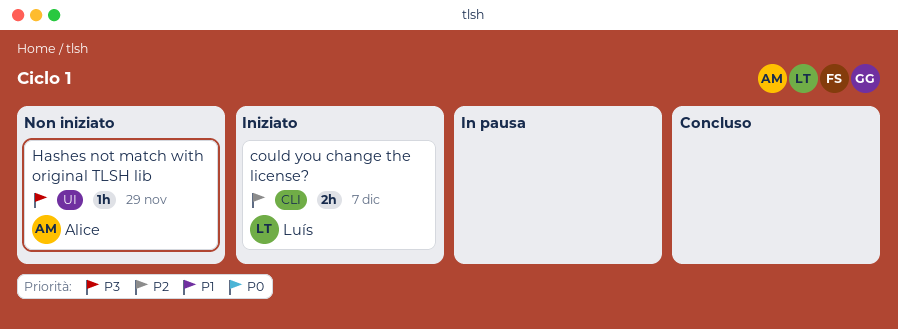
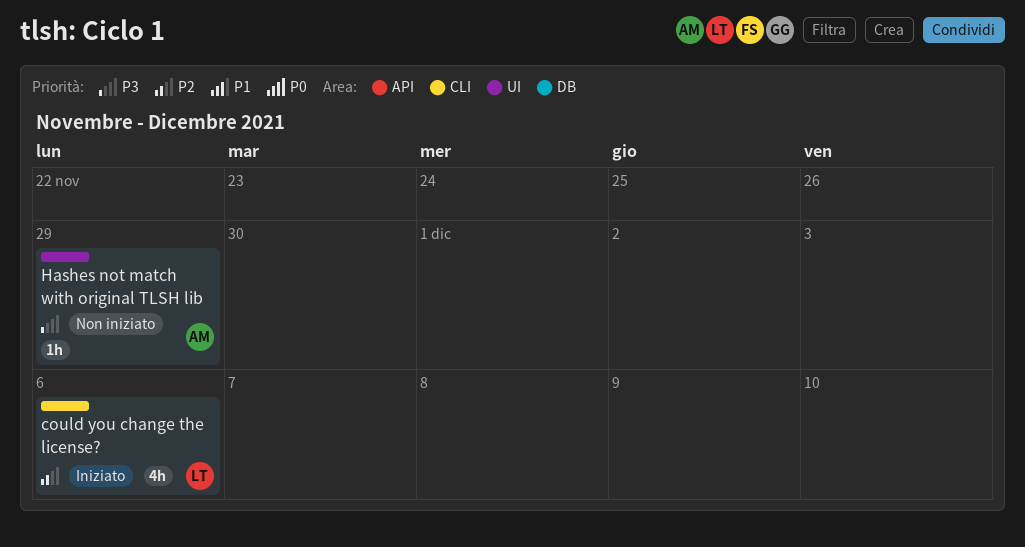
could you change the license?, estimate: 2h -> 4h
could you change the license?, due: Dec 7 -> Dec 6

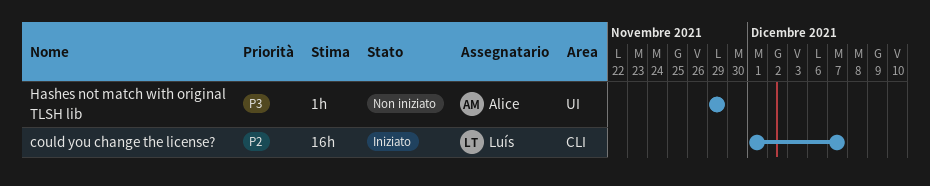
could you change the license?, estimate: 4h -> 16h
could you change the license?, due: Dec 6 -> Dec 7

